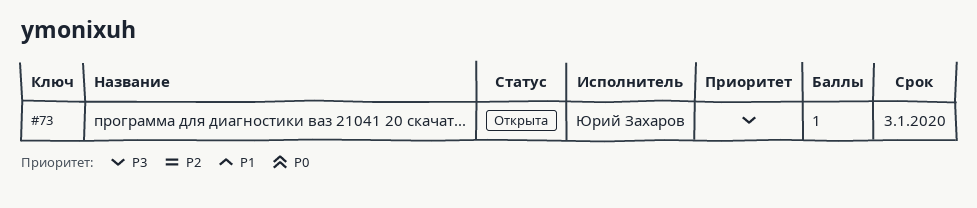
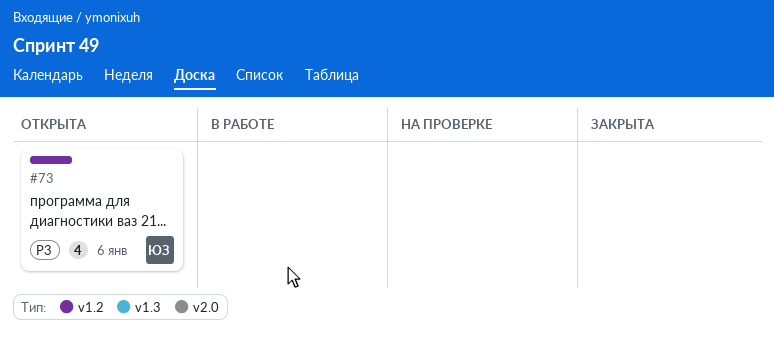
#73, estimate: 1 -> 4
#73, due: Jan 3 -> Jan 6

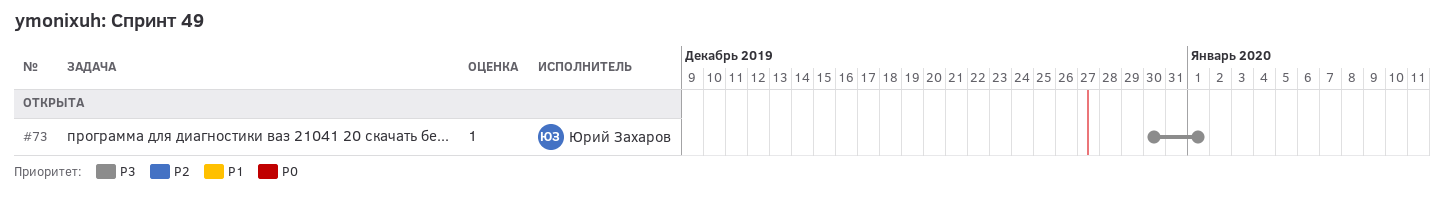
#73, estimate: 4 -> 1
#73, due: Jan 6 -> Jan 1

